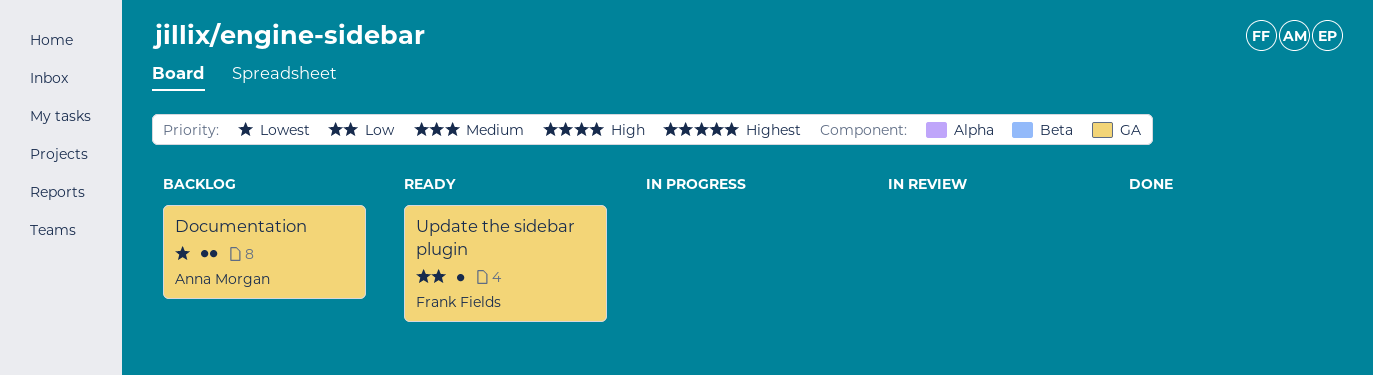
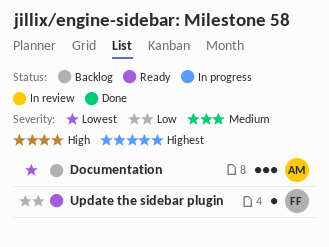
Documentation, estimate: 2 -> 3

